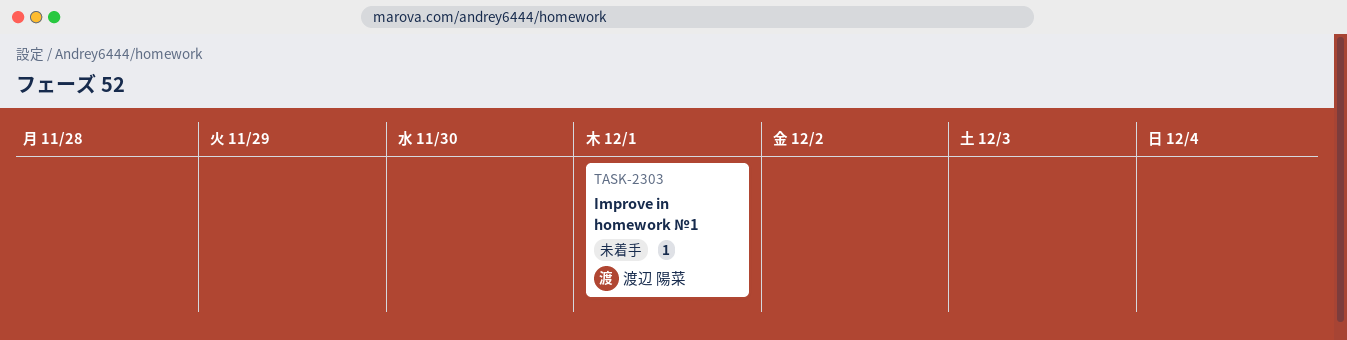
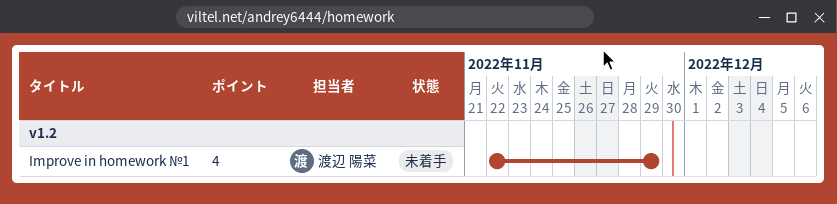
Improve in homework №1, estimate: 1 -> 4
Improve in homework №1, due: Dec 1 -> Nov 29

